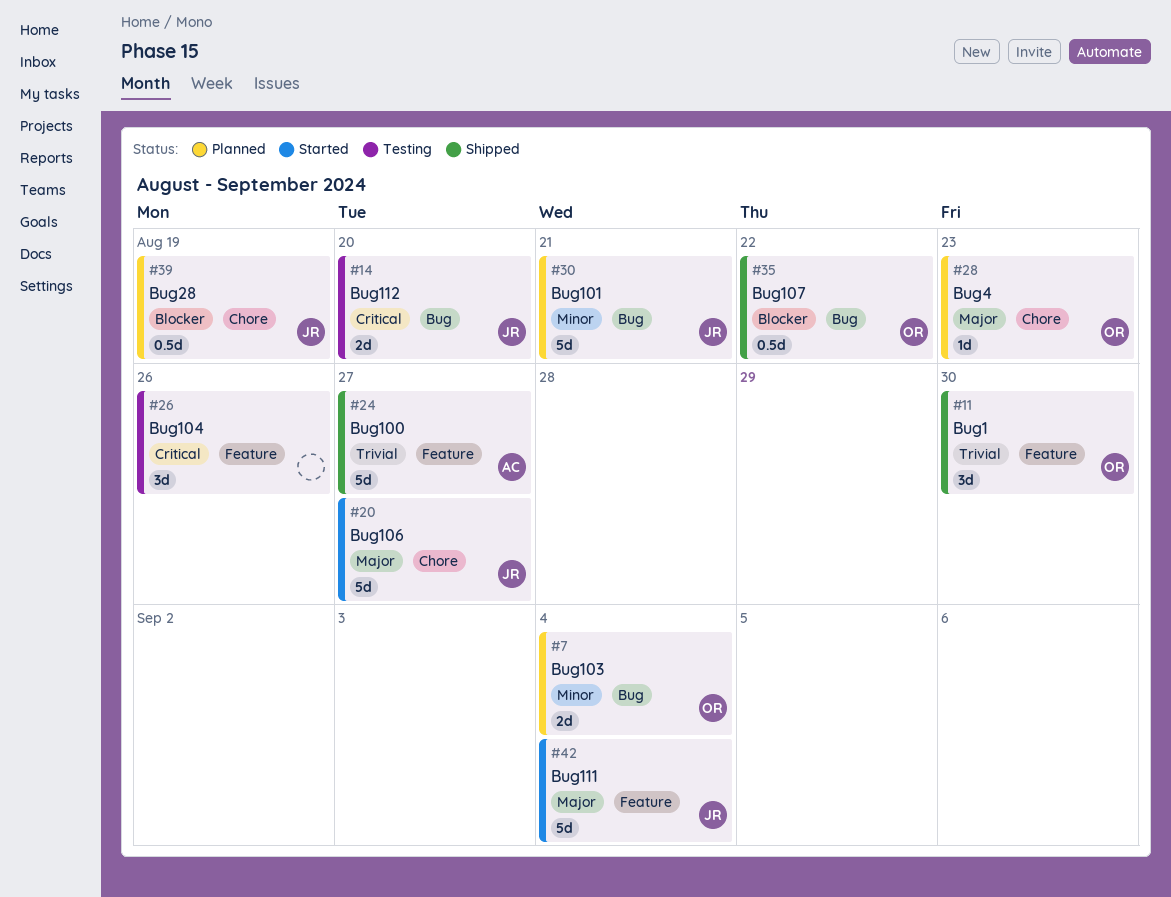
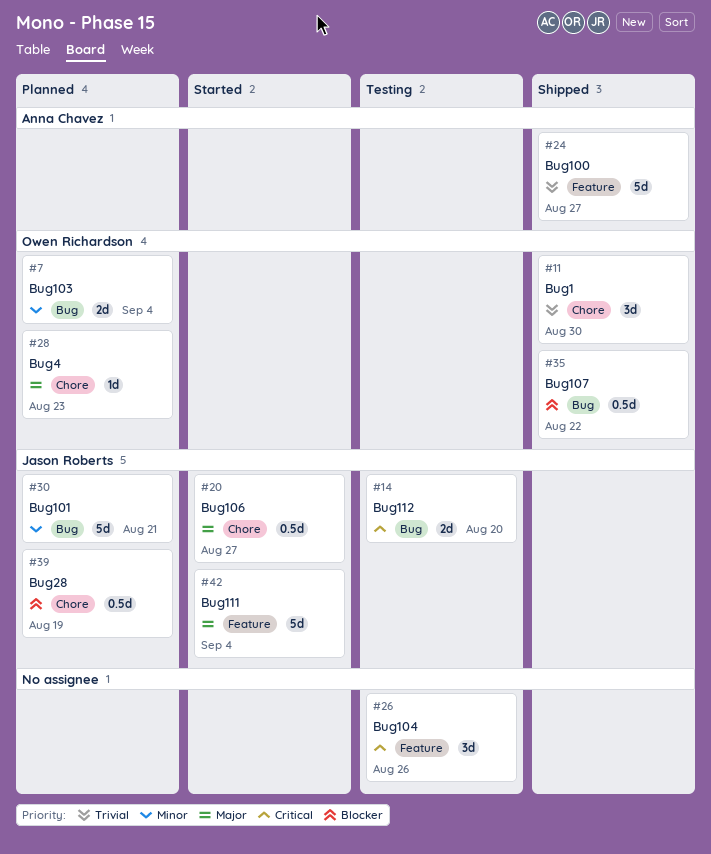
#11, label: Feature -> Chore
#20, estimate: 5d -> 0.5d

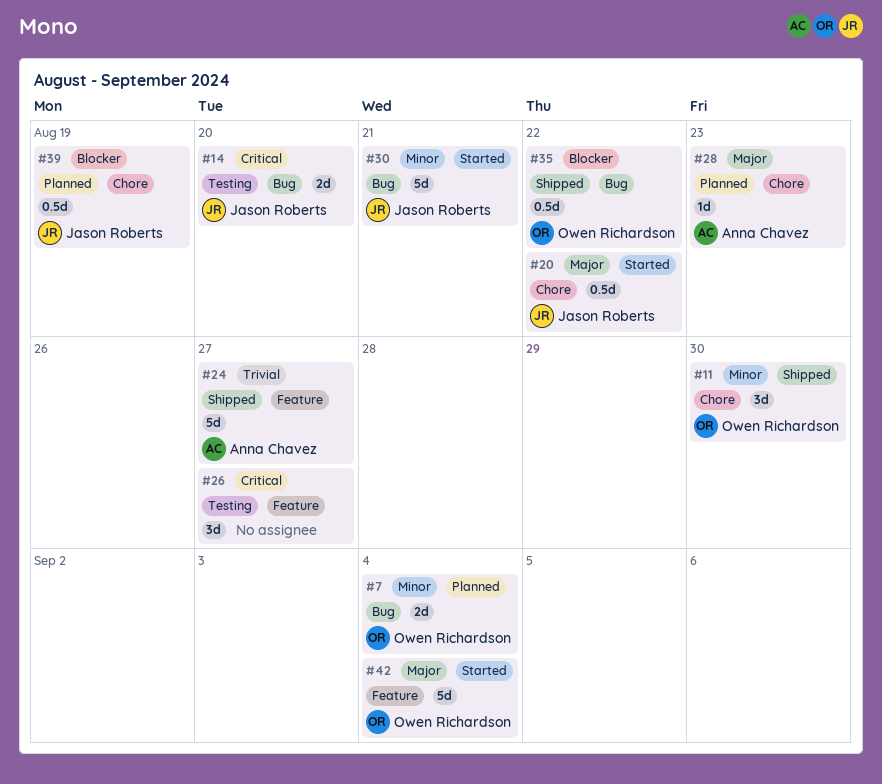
#11, priority: Trivial -> Minor
#20, due: Aug 27 -> Aug 22
#26, due: Aug 26 -> Aug 27
#28, owner: Owen Richardson -> Anna Chavez
#30, status: Planned -> Started
#42, owner: Jason Roberts -> Owen Richardson

